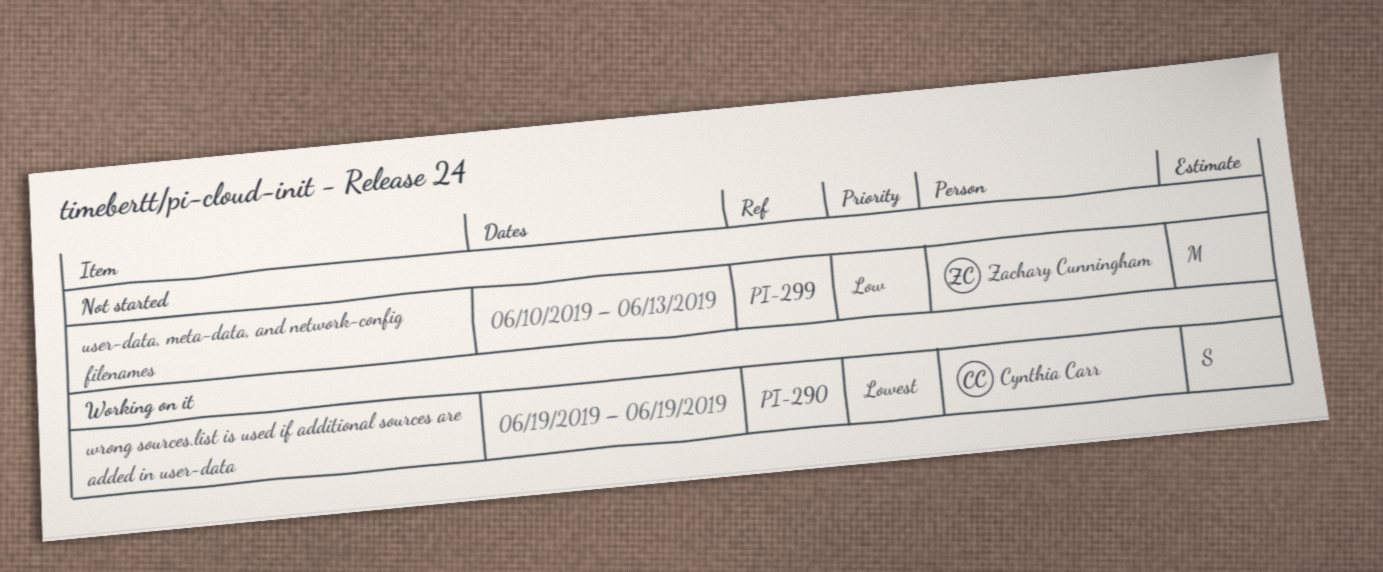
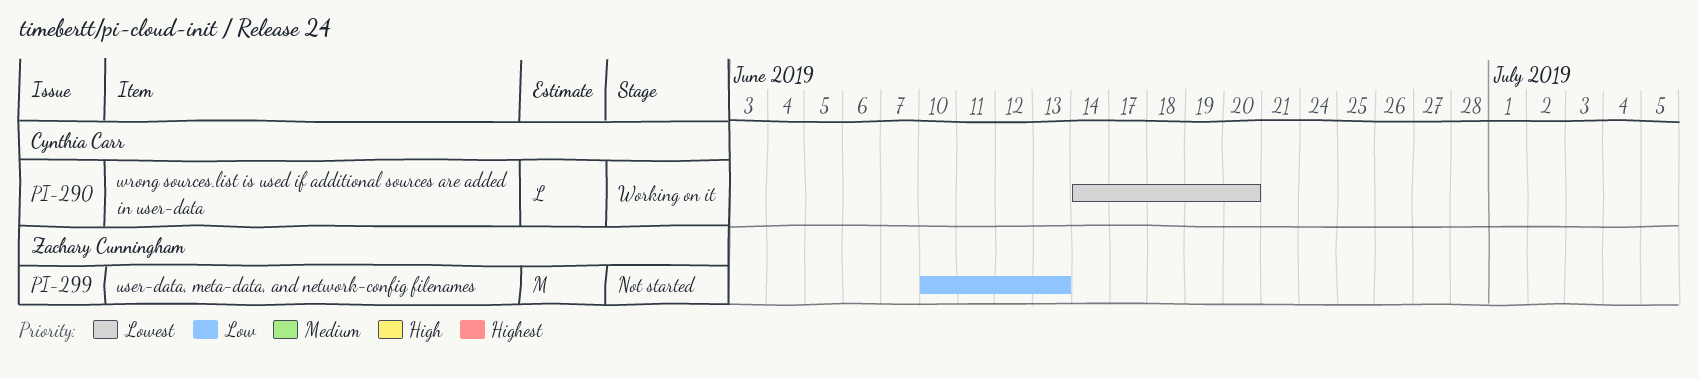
PI-290, estimate: S -> L
PI-290, start: Jun 19 -> Jun 14
PI-290, due: Jun 19 -> Jun 20

